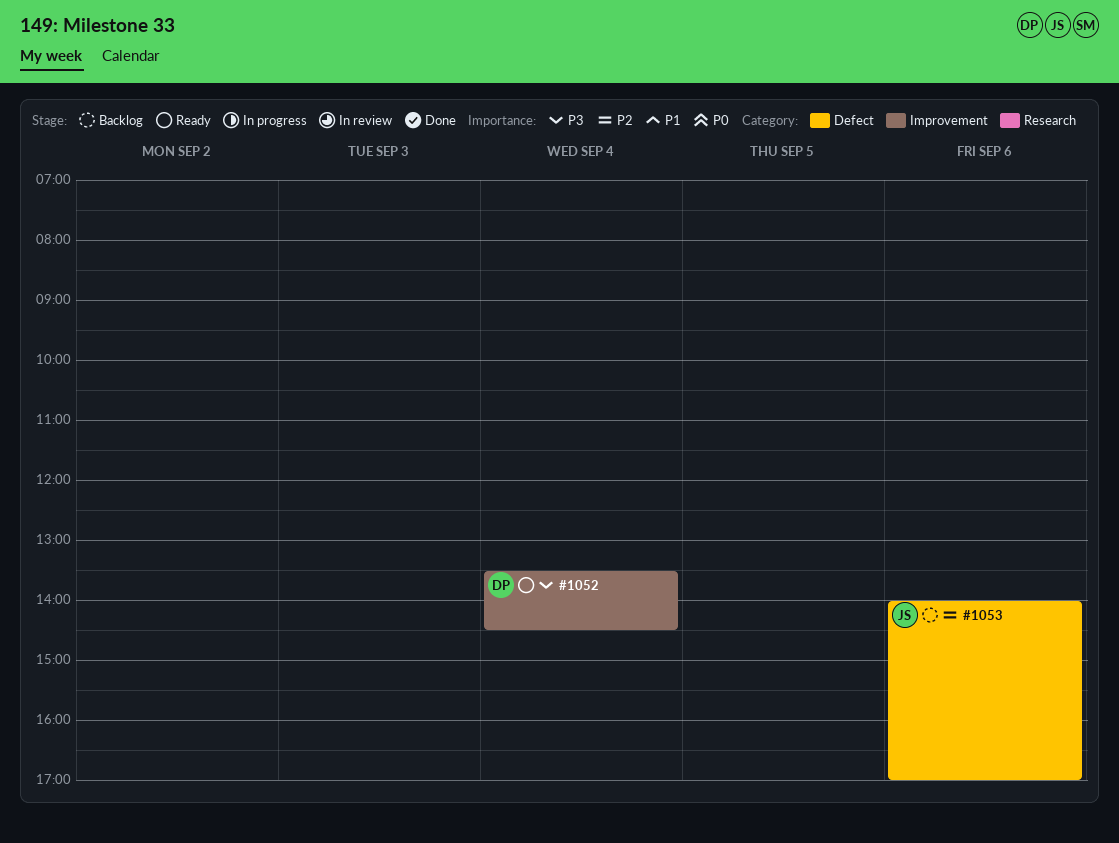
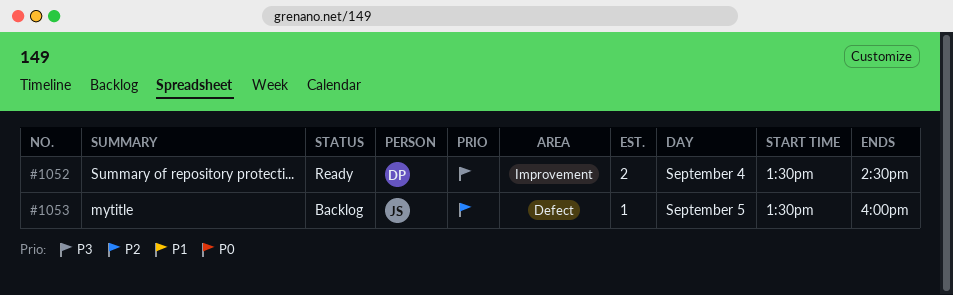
#1053, day: Sep 6 -> Sep 5
#1053, begins: 14:00 -> 13:30
#1053, ends: 17:00 -> 16:00

